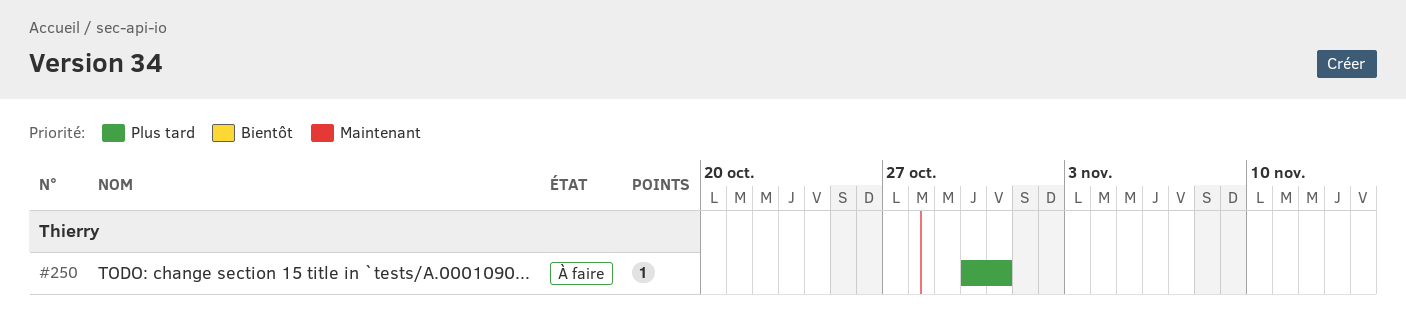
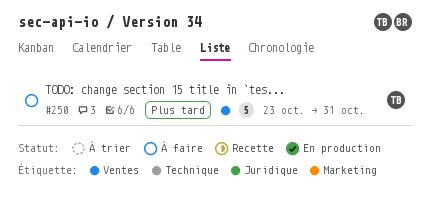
#250, estimate: 1 -> 5
#250, start: Oct 30 -> Oct 23

